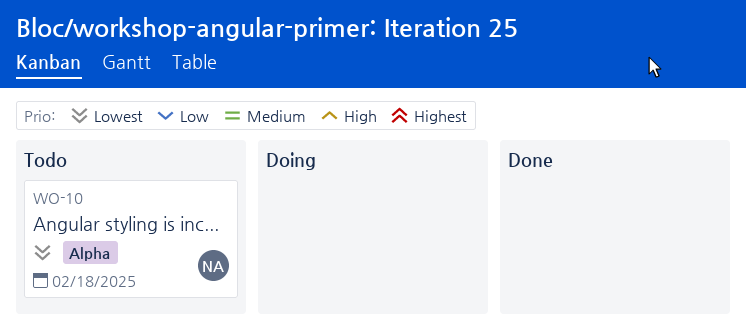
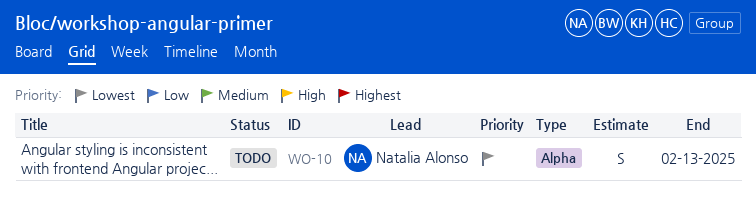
WO-10, due: Feb 18 -> Feb 13

